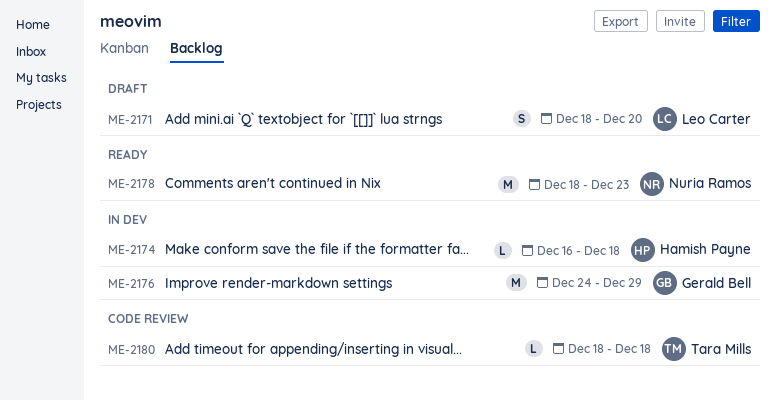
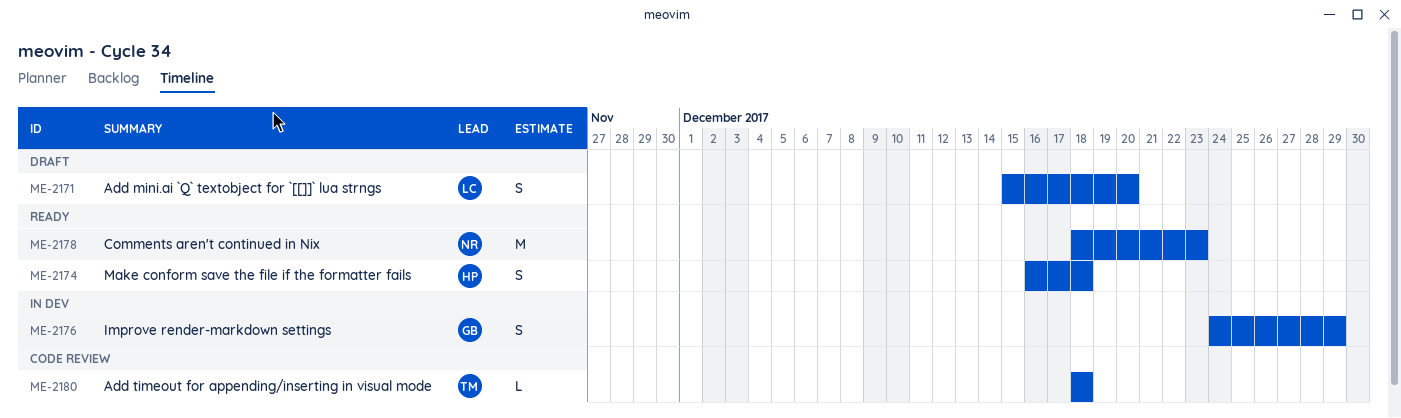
ME-2171, start: Dec 18 -> Dec 15
ME-2174, status: In dev -> Ready
ME-2174, estimate: L -> S
ME-2176, estimate: M -> S

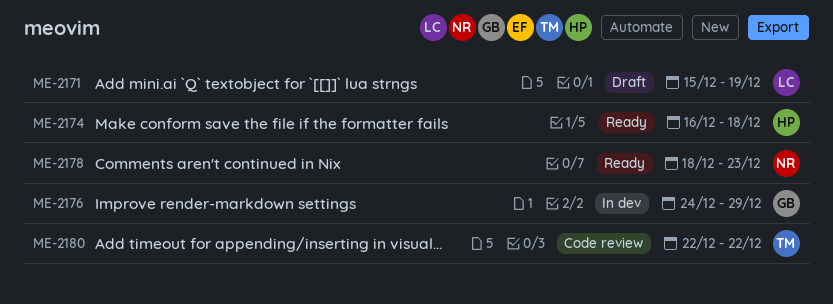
ME-2171, due: Dec 20 -> Dec 19
ME-2180, start: Dec 18 -> Dec 22
ME-2180, due: Dec 18 -> Dec 22

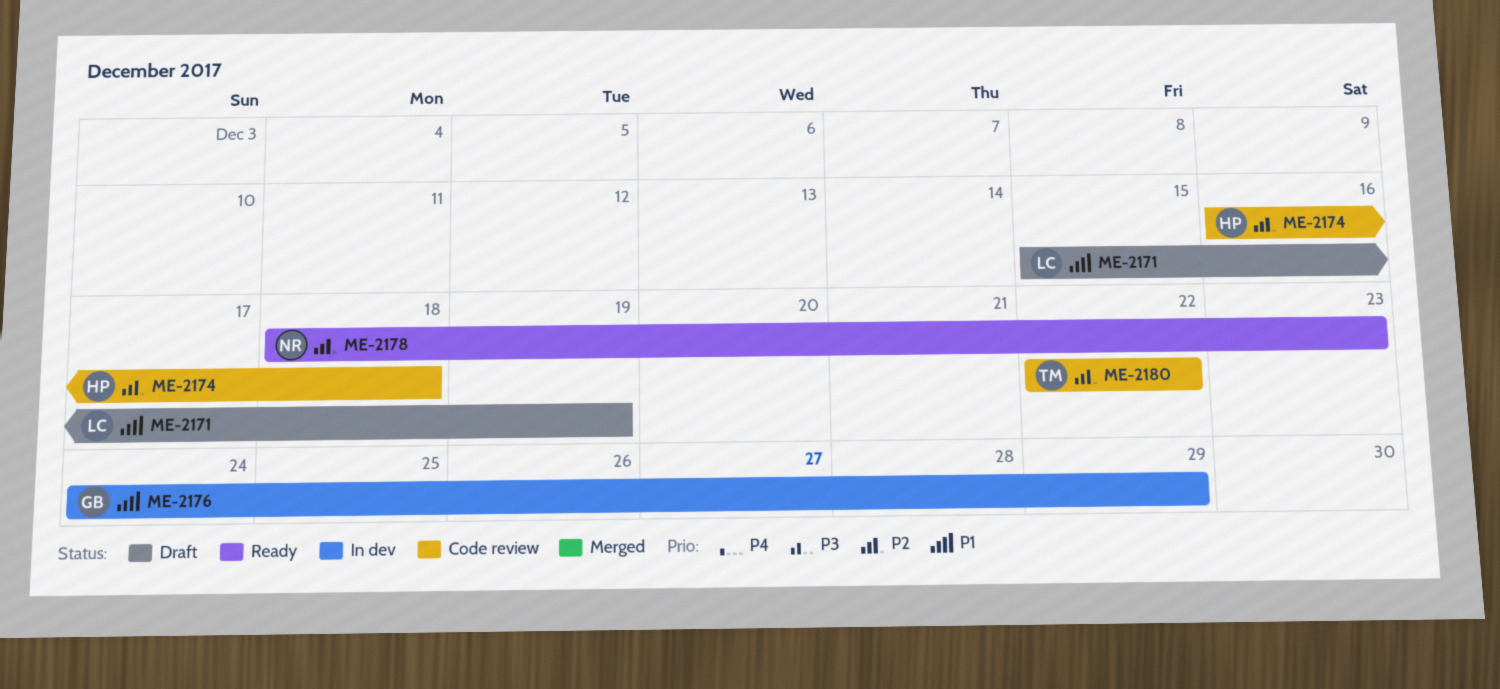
ME-2174, status: Ready -> Code review

